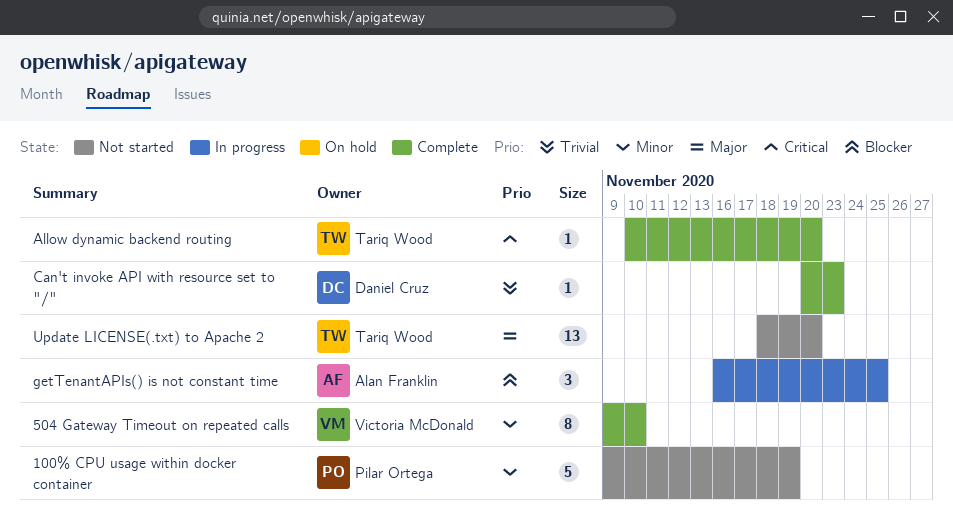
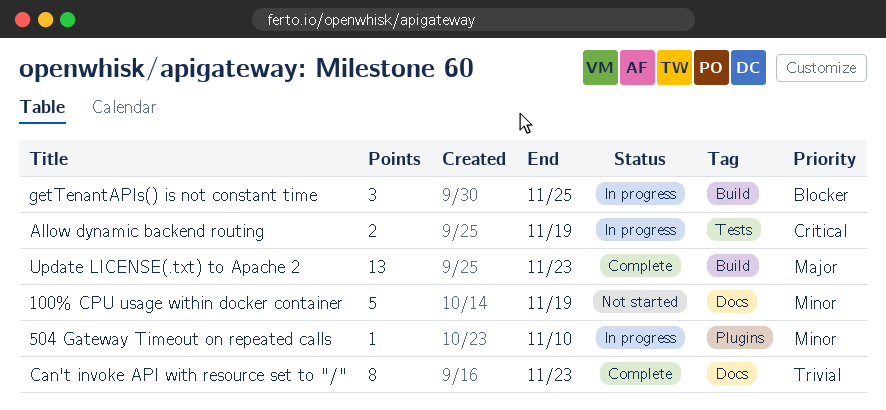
504 Gateway Timeout on repeated calls, status: Complete -> In progress
504 Gateway Timeout on repeated calls, estimate: 8 -> 1
Allow dynamic backend routing, status: Complete -> In progress
Allow dynamic backend routing, estimate: 1 -> 2
Allow dynamic backend routing, due: Nov 20 -> Nov 19
Can't invoke API with resource set to "/", estimate: 1 -> 8
Update LICENSE(.txt) to Apache 2, status: Not started -> Complete
Update LICENSE(.txt) to Apache 2, due: Nov 20 -> Nov 23

